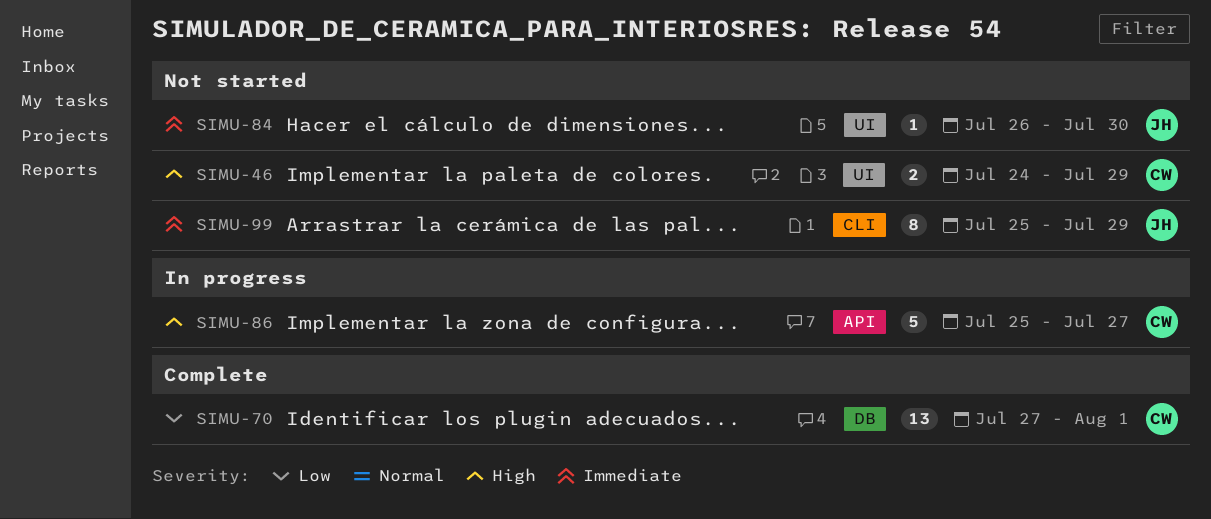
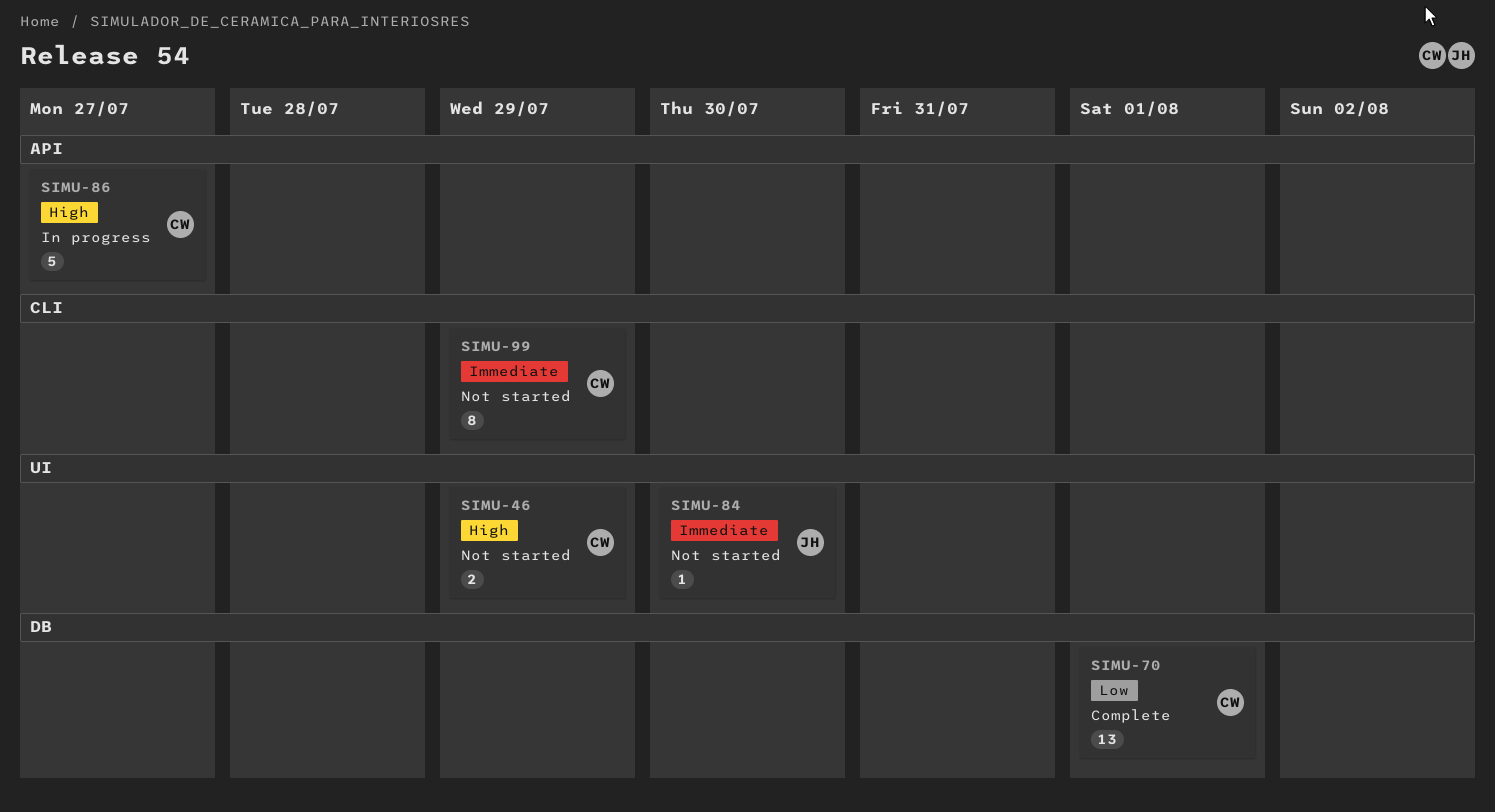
SIMU-99, owner: JH -> CW

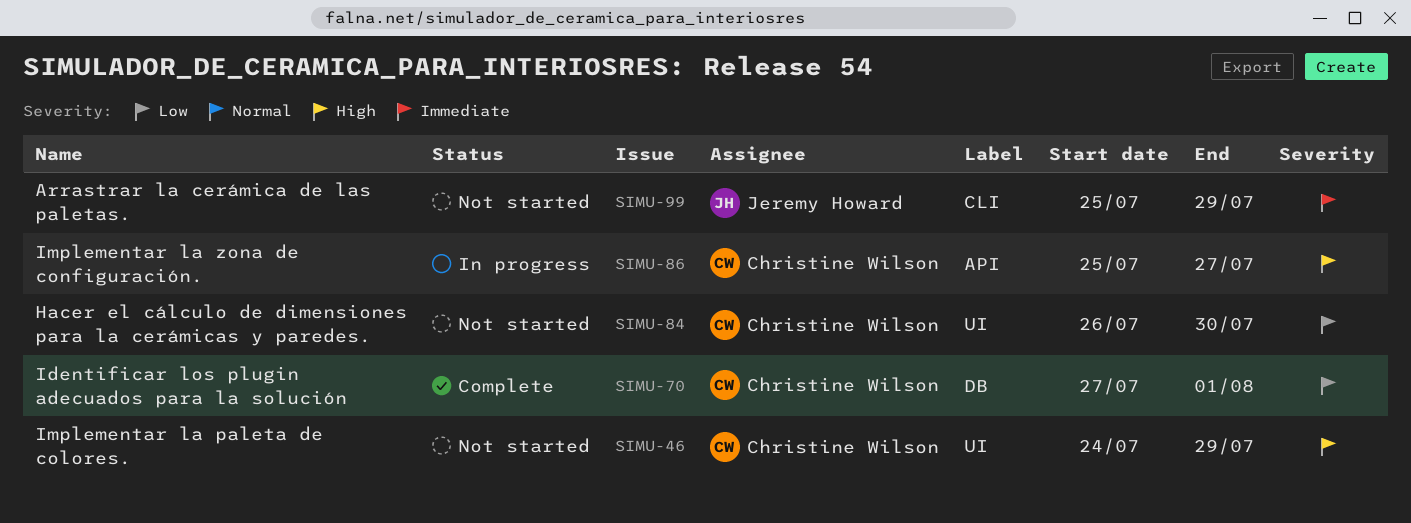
SIMU-84, owner: Jeremy Howard -> Christine Wilson
SIMU-84, priority: Immediate -> Low
SIMU-99, owner: Christine Wilson -> Jeremy Howard

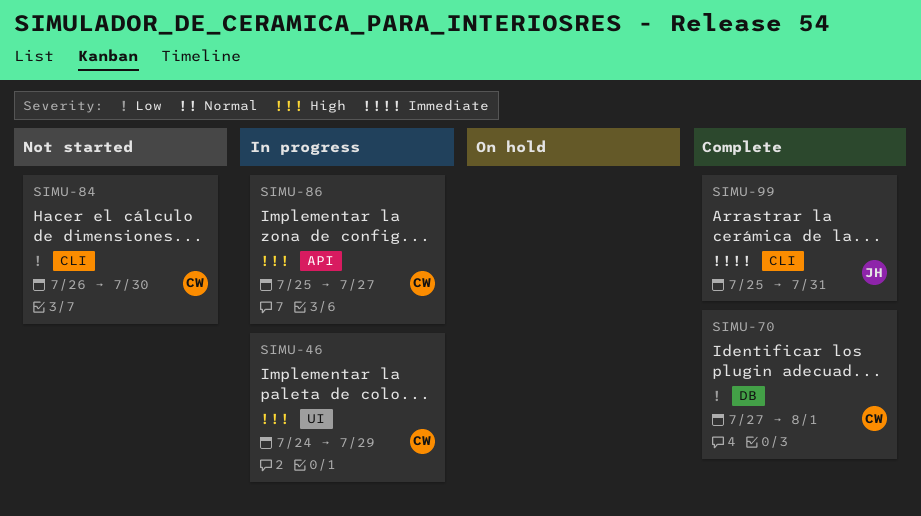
SIMU-46, status: Not started -> In progress
SIMU-84, label: UI -> CLI
SIMU-99, status: Not started -> Complete
SIMU-99, due: Jul 29 -> Jul 31

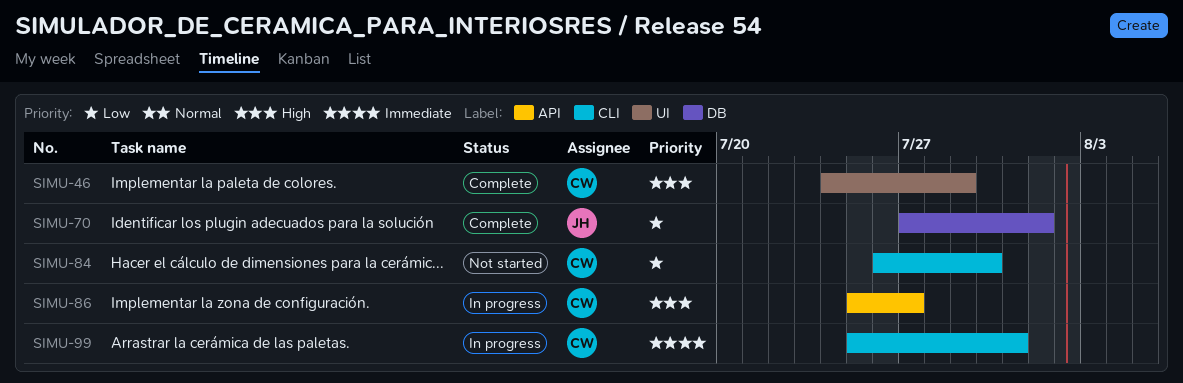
SIMU-46, status: In progress -> Complete
SIMU-70, owner: CW -> JH
SIMU-99, status: Complete -> In progress
SIMU-99, owner: JH -> CW

